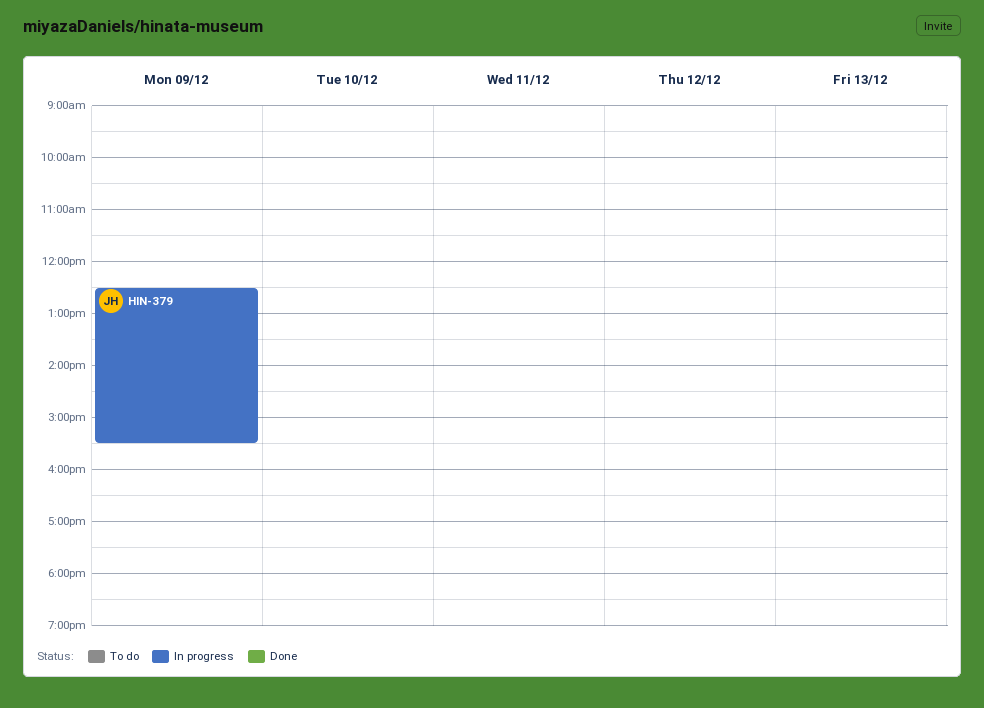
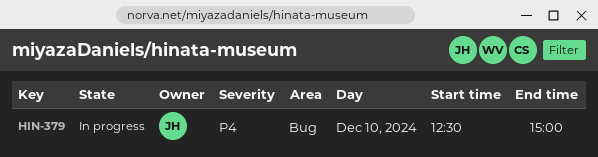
HIN-379, day: Dec 9 -> Dec 10
HIN-379, ends: 15:30 -> 15:00

